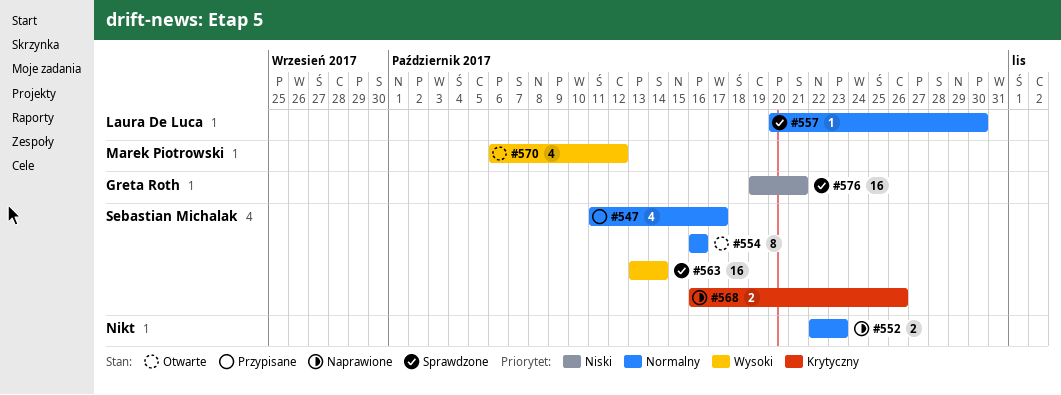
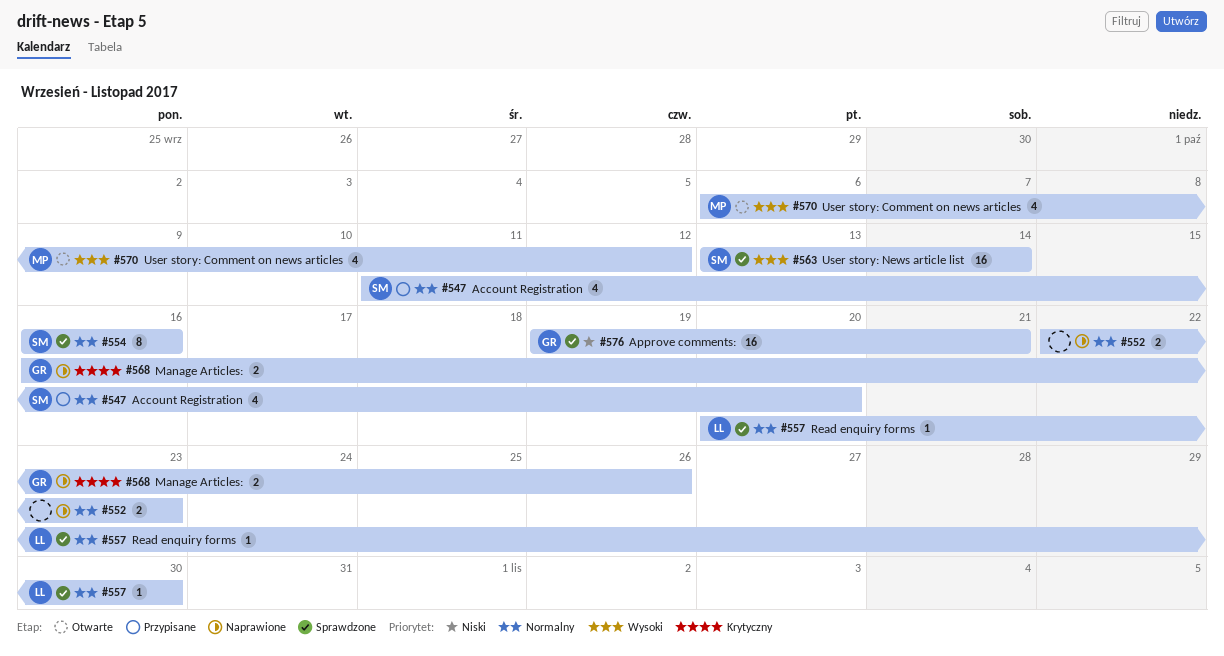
#547, due: Oct 17 -> Oct 20
#554, status: Otwarte -> Sprawdzone
#568, owner: Sebastian Michalak -> Greta Roth

